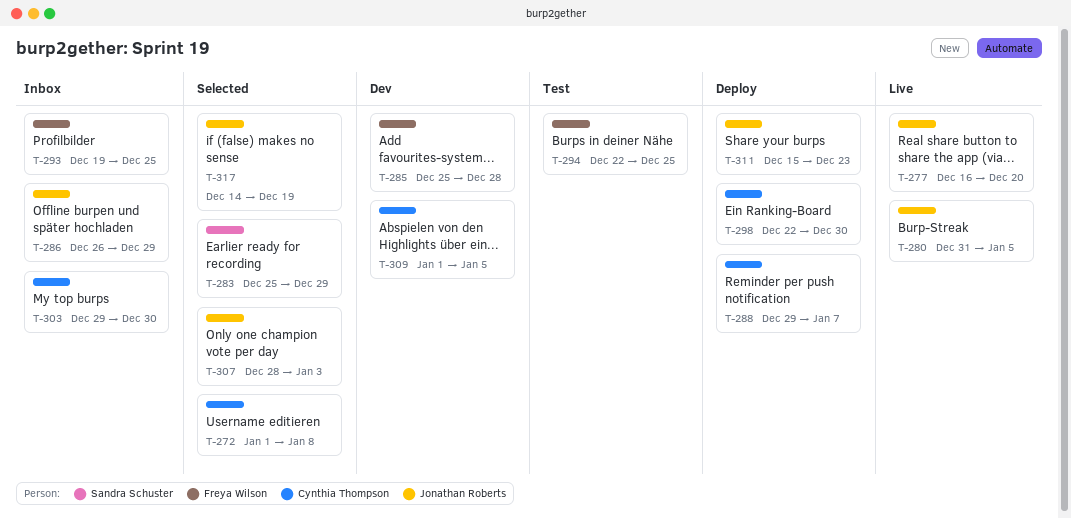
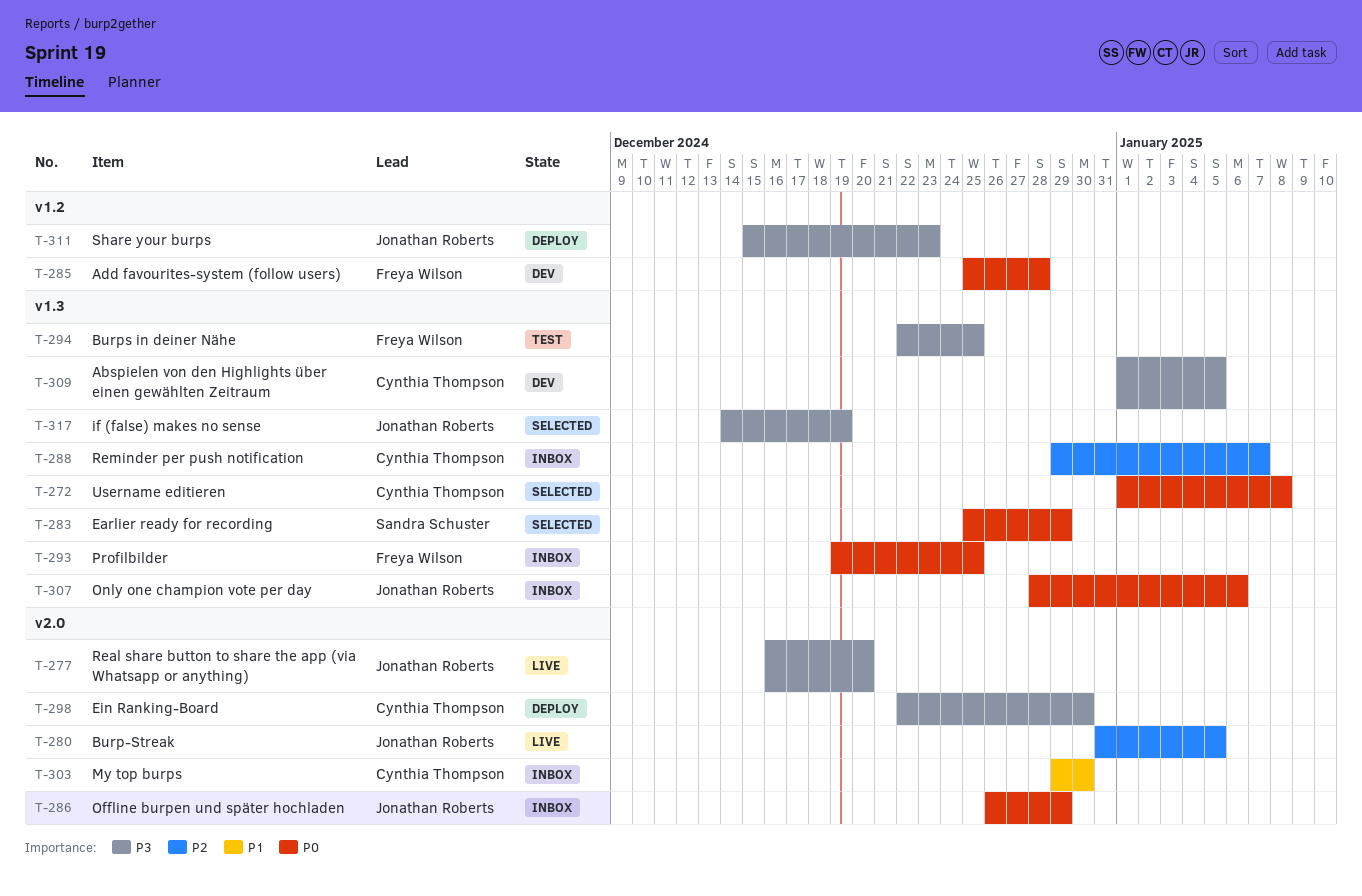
T-288, status: Deploy -> Inbox
T-307, status: Selected -> Inbox
T-307, due: Jan 3 -> Jan 6

